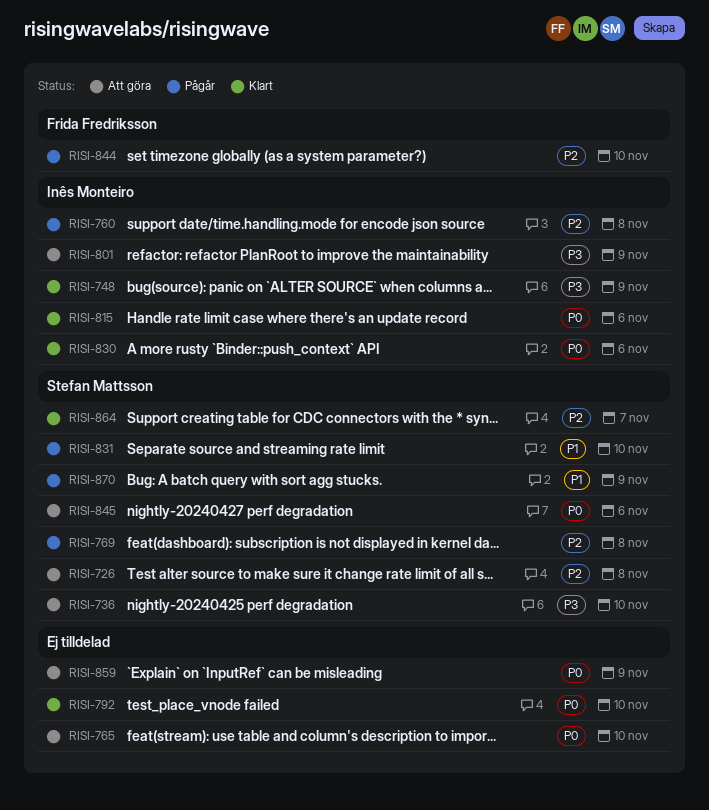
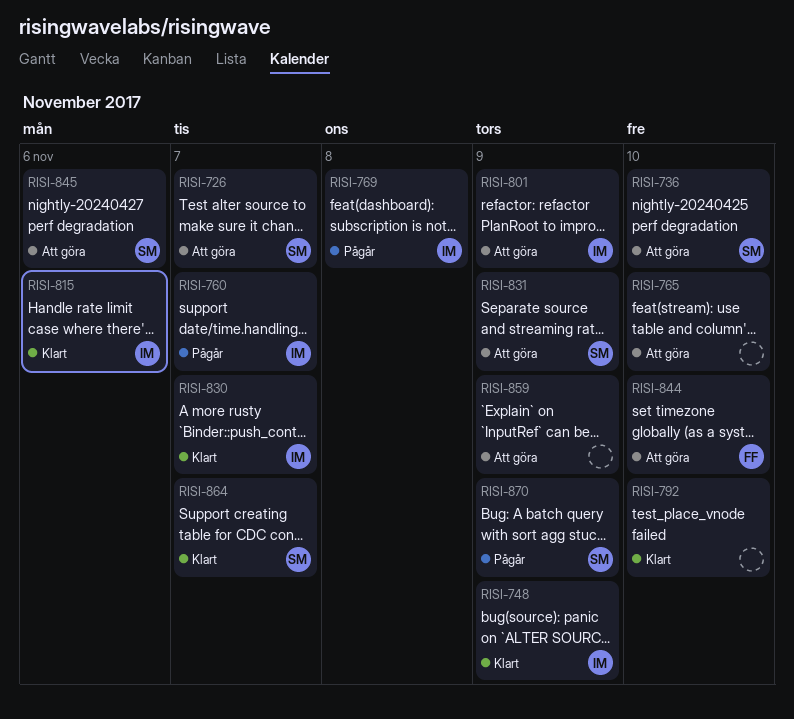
RISI-726, due: Nov 8 -> Nov 7
RISI-760, due: Nov 8 -> Nov 7
RISI-769, owner: Stefan Mattsson -> Inês Monteiro
RISI-830, due: Nov 6 -> Nov 7
RISI-831, status: Pågår -> Att göra
RISI-831, due: Nov 10 -> Nov 9
RISI-844, status: Pågår -> Att göra

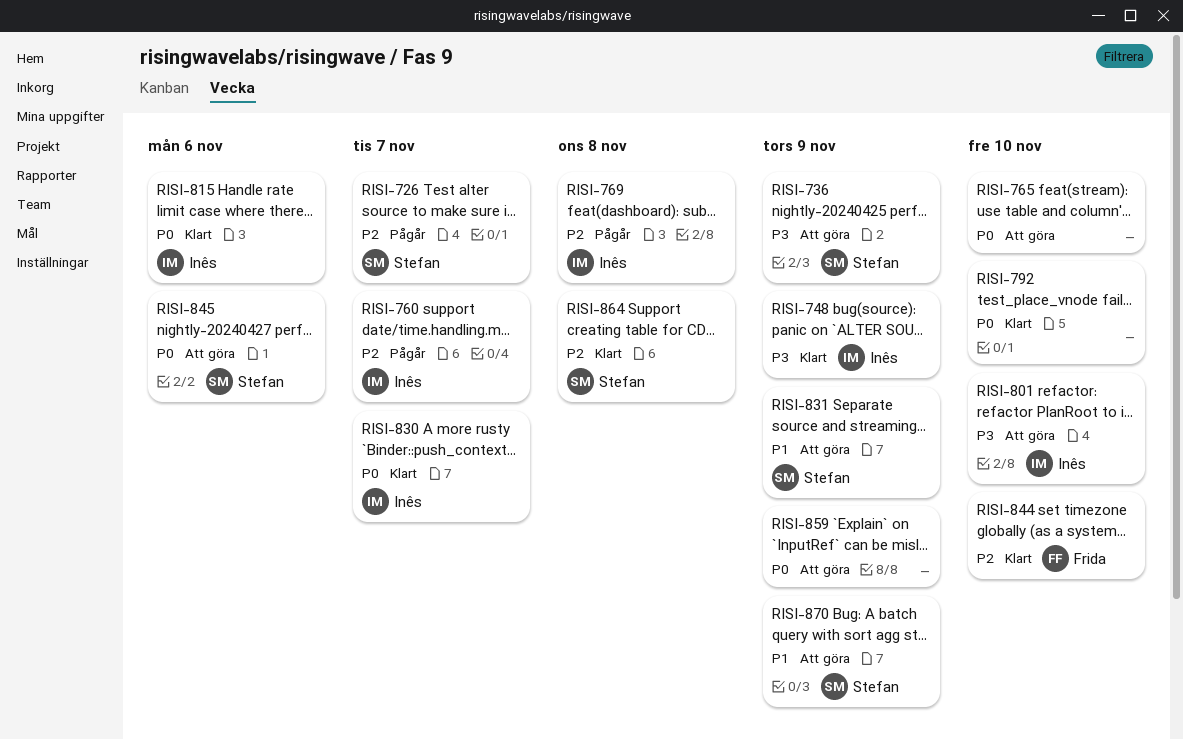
RISI-726, status: Att göra -> Pågår
RISI-736, due: Nov 10 -> Nov 9
RISI-801, due: Nov 9 -> Nov 10
RISI-844, status: Att göra -> Klart
RISI-864, due: Nov 7 -> Nov 8
RISI-870, status: Pågår -> Att göra

